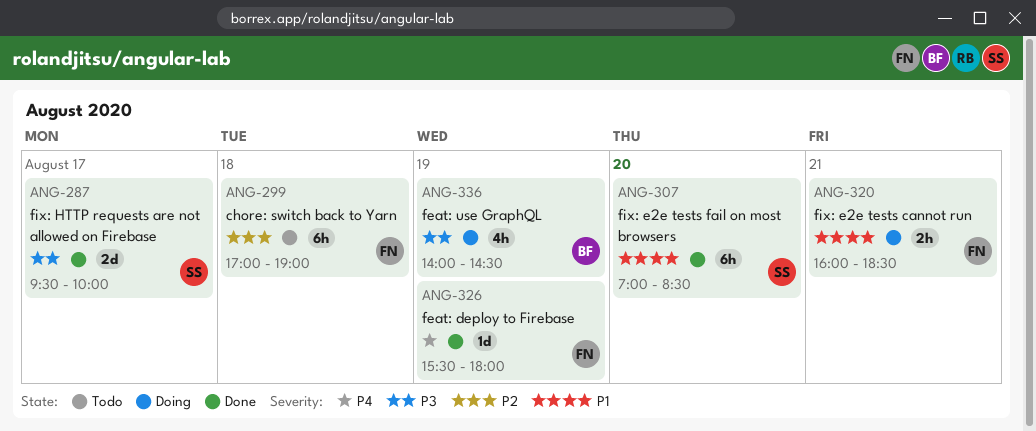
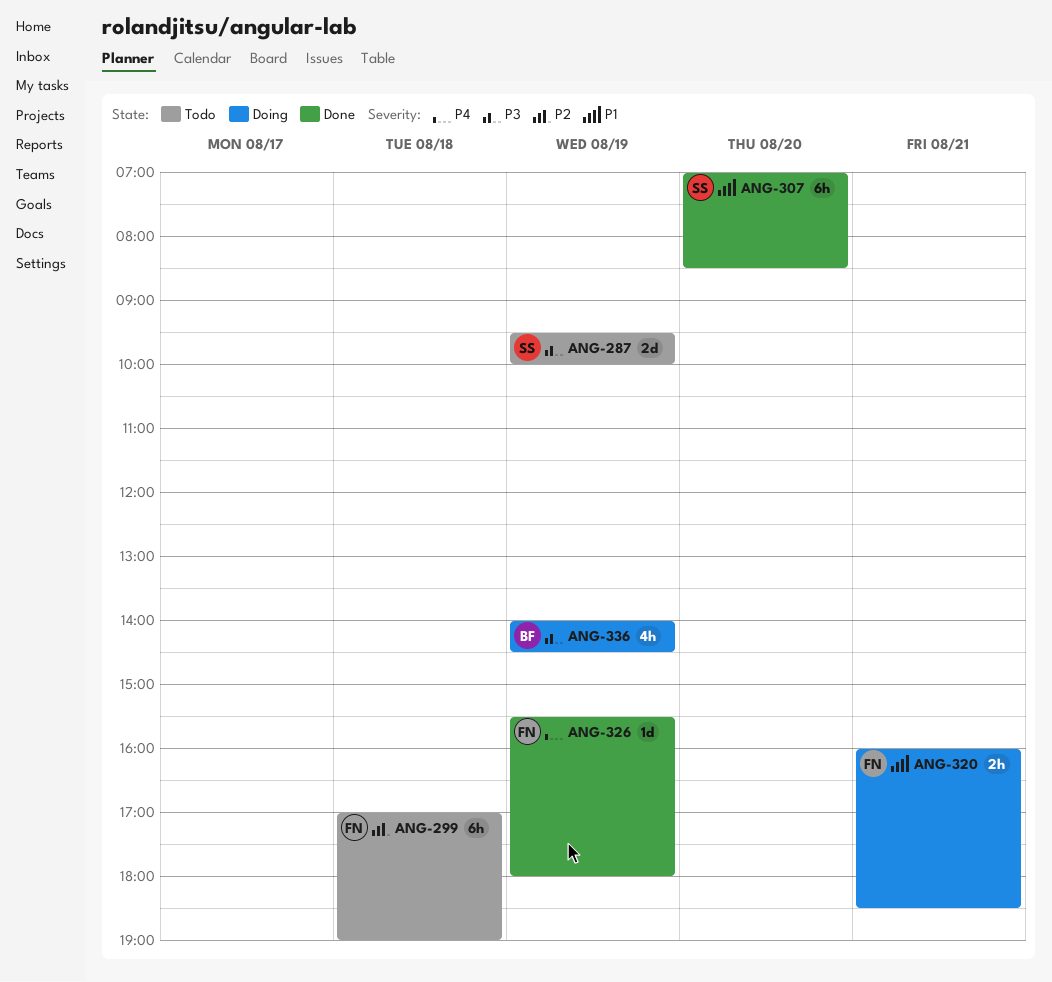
ANG-287, status: Done -> Todo
ANG-287, day: Aug 17 -> Aug 19

